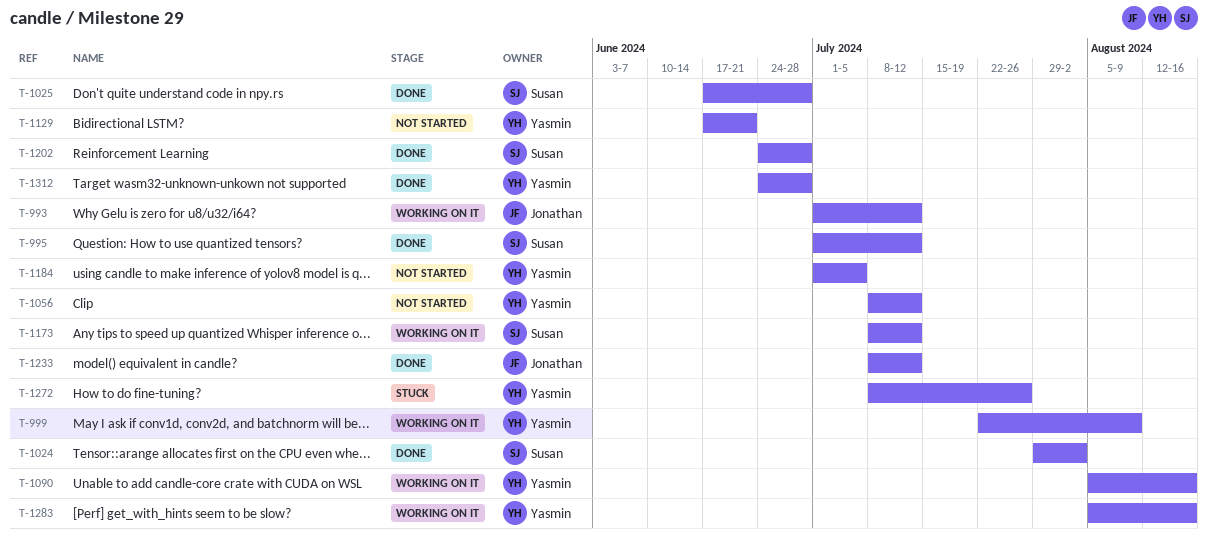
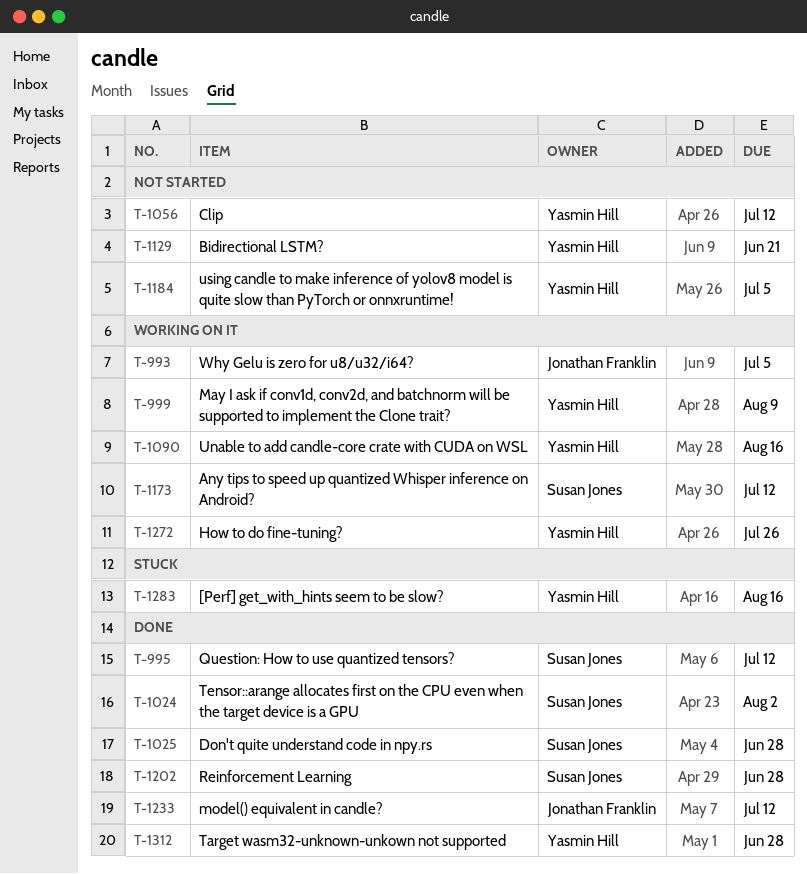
T-993, due: Jul 12 -> Jul 5
T-1272, status: Stuck -> Working on it
T-1283, status: Working on it -> Stuck

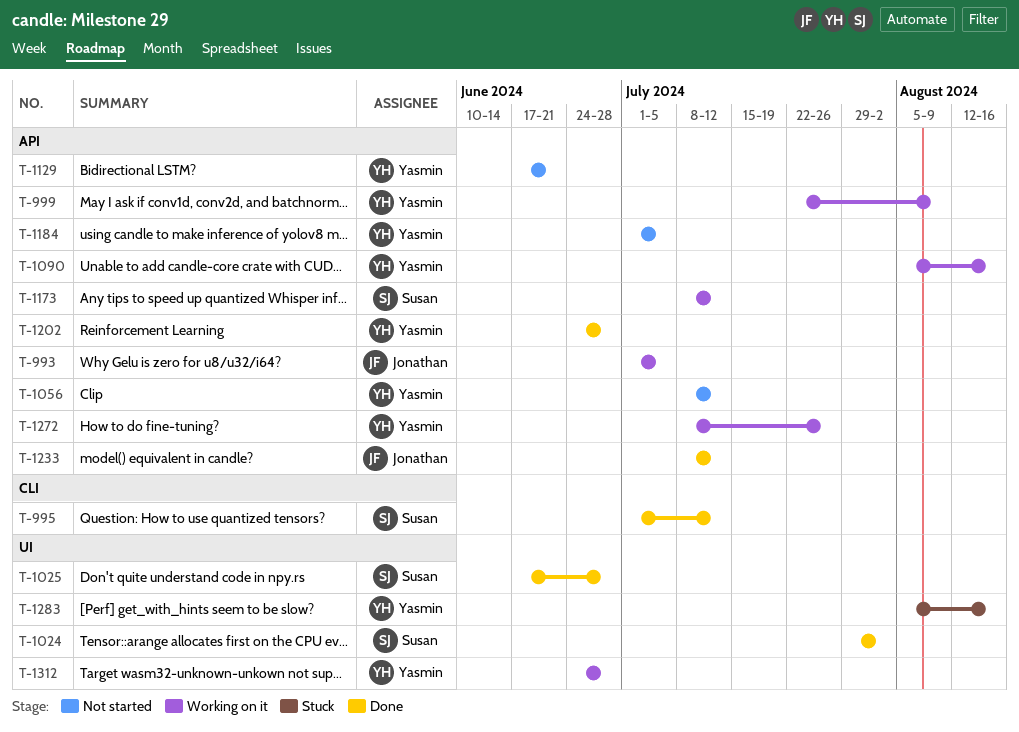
T-1202, owner: Susan Jones -> Yasmin Hill
T-1312, status: Done -> Working on it

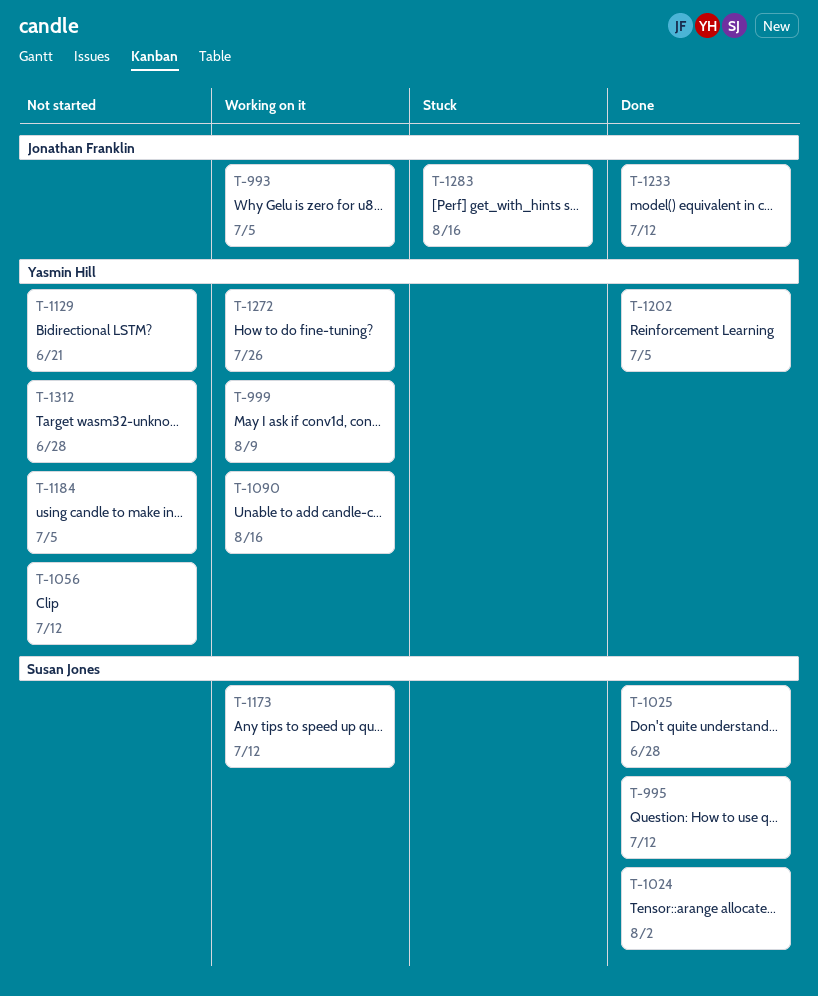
T-1202, due: Jun 28 -> Jul 5
T-1283, owner: Yasmin Hill -> Jonathan Franklin
T-1312, status: Working on it -> Not started

